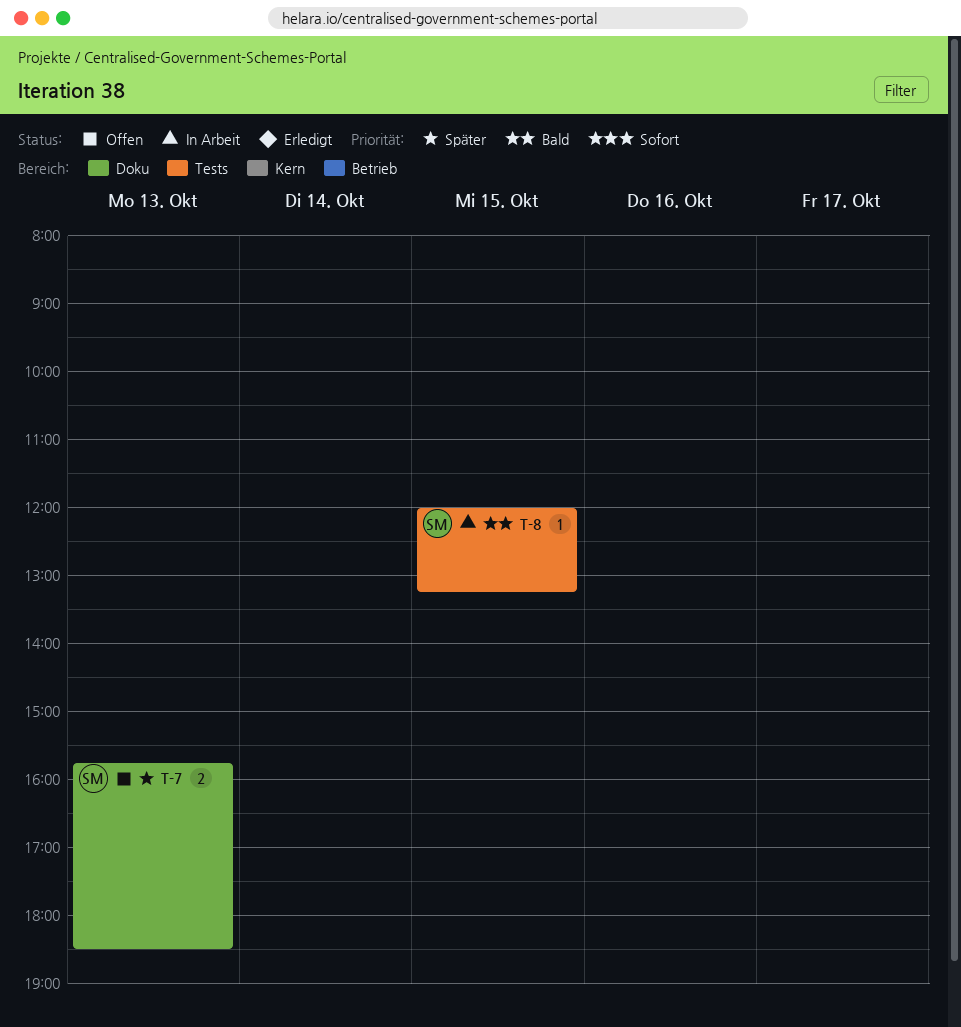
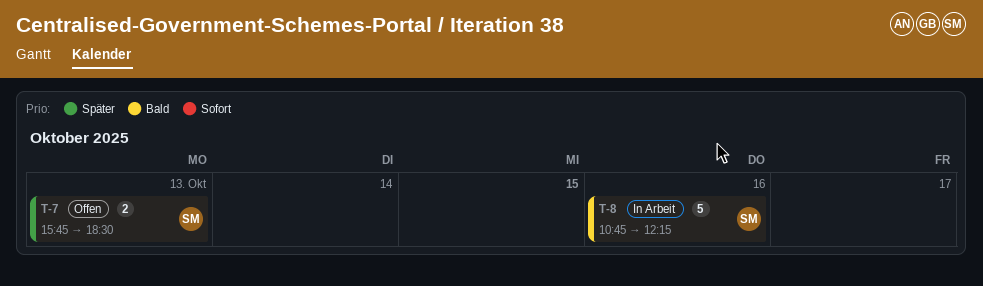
T-8, estimate: 1 -> 5
T-8, day: Oct 15 -> Oct 16
T-8, begins: 12:00 -> 10:45
T-8, ends: 13:15 -> 12:15

